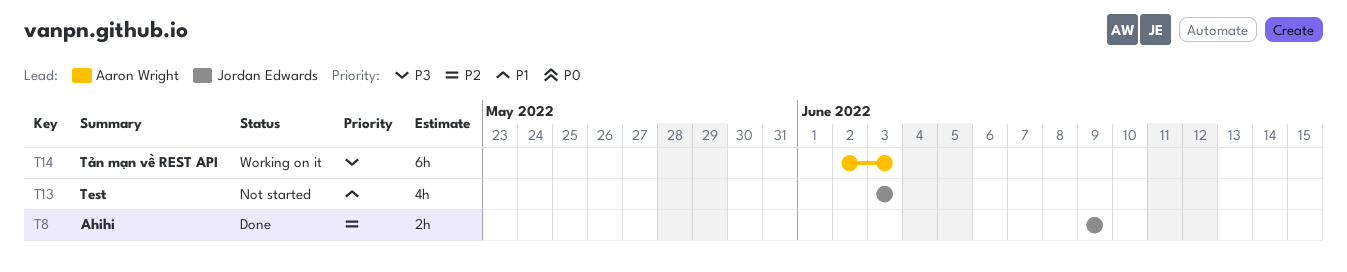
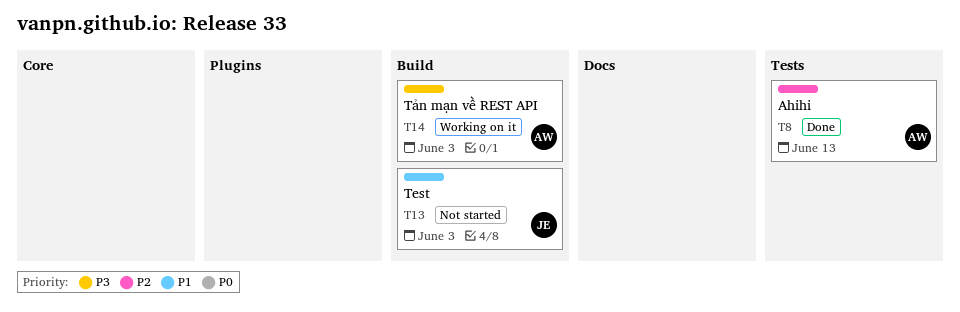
T8, owner: Jordan Edwards -> Aaron Wright
T8, due: Jun 9 -> Jun 13

